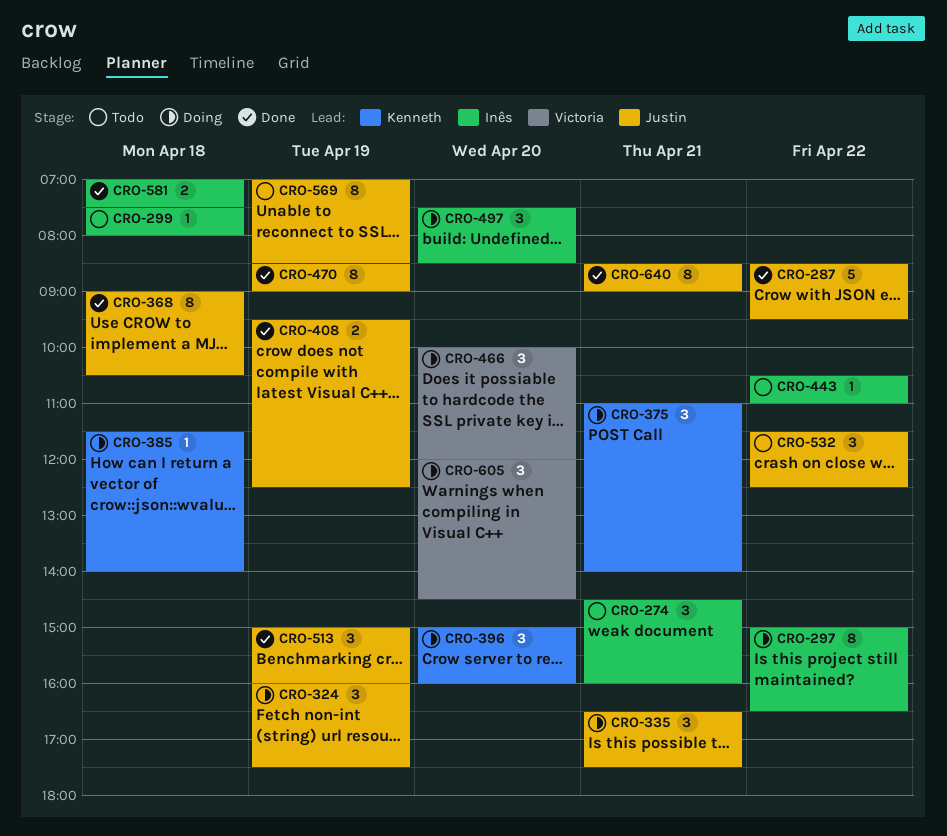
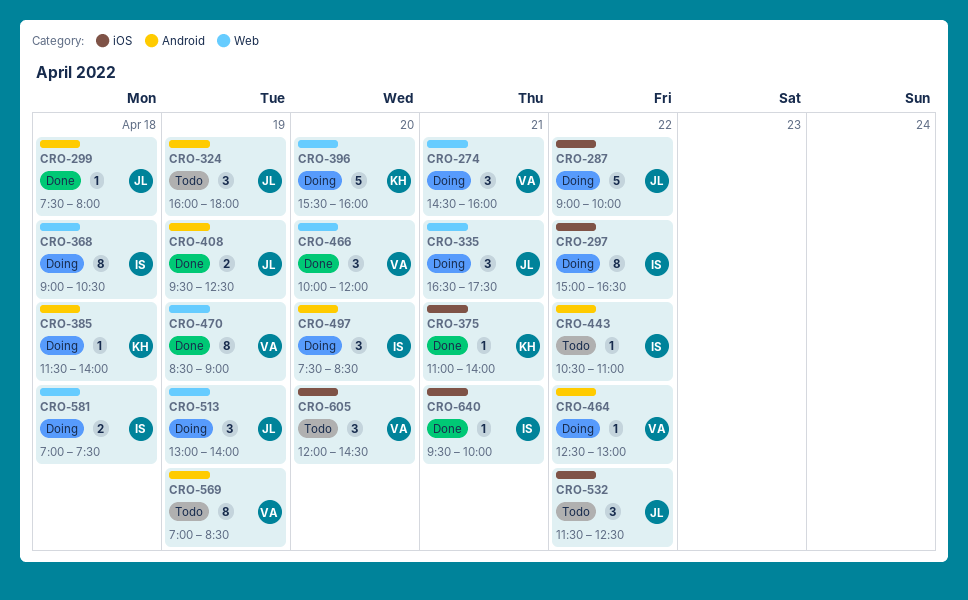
CRO-274, status: Todo -> Doing
CRO-274, owner: Inês -> Victoria
CRO-287, status: Done -> Doing
CRO-287, begins: 08:30 -> 09:00
CRO-287, ends: 09:30 -> 10:00
CRO-299, status: Todo -> Done
CRO-299, owner: Inês -> Justin
CRO-324, status: Doing -> Todo
CRO-324, ends: 17:30 -> 18:00
CRO-368, status: Done -> Doing
CRO-368, owner: Justin -> Inês
CRO-375, status: Doing -> Done
CRO-375, estimate: 3 -> 1
CRO-396, estimate: 3 -> 5
CRO-396, begins: 15:00 -> 15:30
CRO-464: none -> present
CRO-466, status: Doing -> Done
CRO-470, owner: Justin -> Victoria
CRO-513, status: Done -> Doing
CRO-513, begins: 15:00 -> 13:00
CRO-513, ends: 16:00 -> 14:00
CRO-569, owner: Justin -> Victoria
CRO-581, status: Done -> Doing
CRO-605, status: Doing -> Todo
CRO-640, owner: Justin -> Inês
CRO-640, estimate: 8 -> 1
CRO-640, begins: 08:30 -> 09:30
CRO-640, ends: 09:00 -> 10:00

